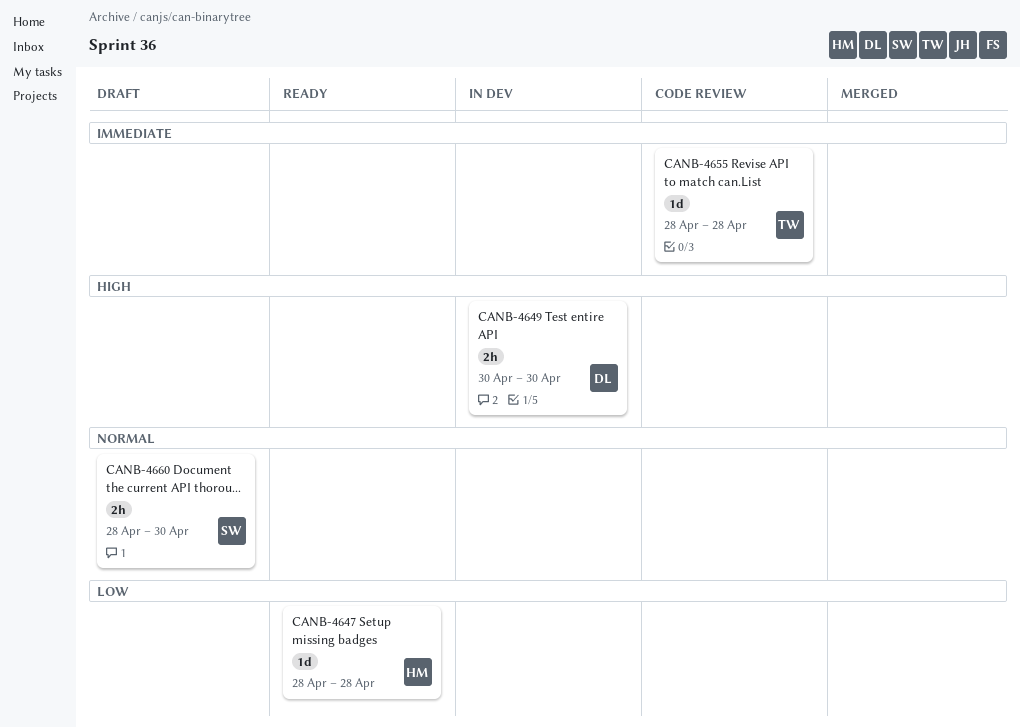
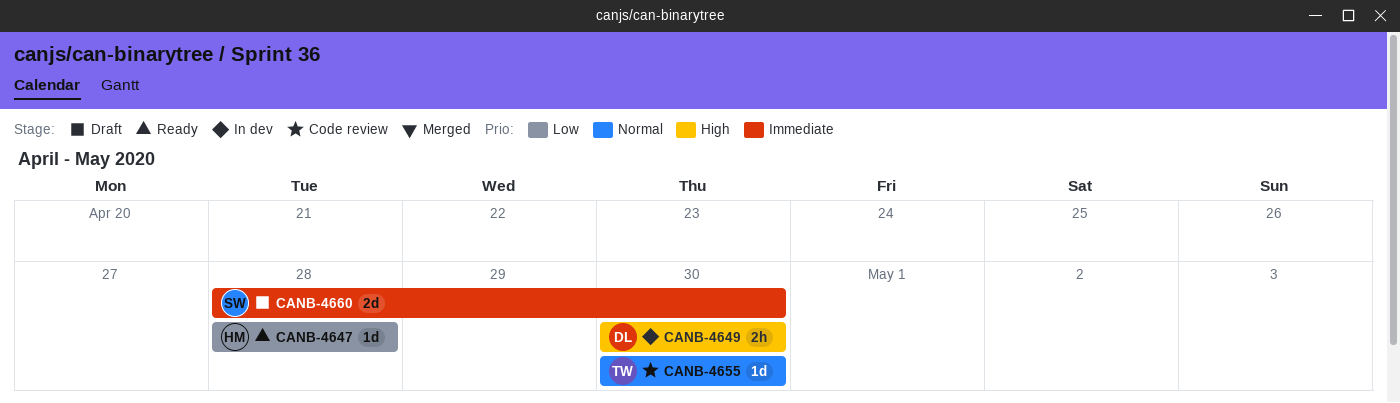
CANB-4655, priority: Immediate -> Normal
CANB-4655, start: Apr 28 -> Apr 30
CANB-4655, due: Apr 28 -> Apr 30
CANB-4660, priority: Normal -> Immediate
CANB-4660, estimate: 2h -> 2d

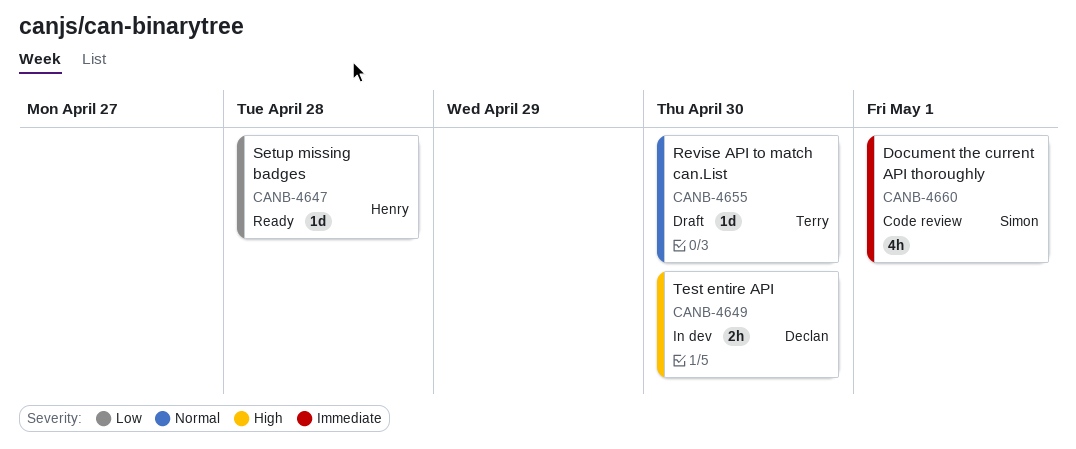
CANB-4655, status: Code review -> Draft
CANB-4660, status: Draft -> Code review
CANB-4660, estimate: 2d -> 4h
CANB-4660, due: Apr 30 -> May 1

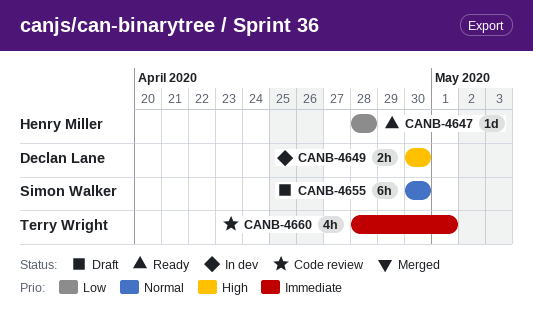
CANB-4655, owner: Terry Wright -> Simon Walker
CANB-4655, estimate: 1d -> 6h
CANB-4660, owner: Simon Walker -> Terry Wright

